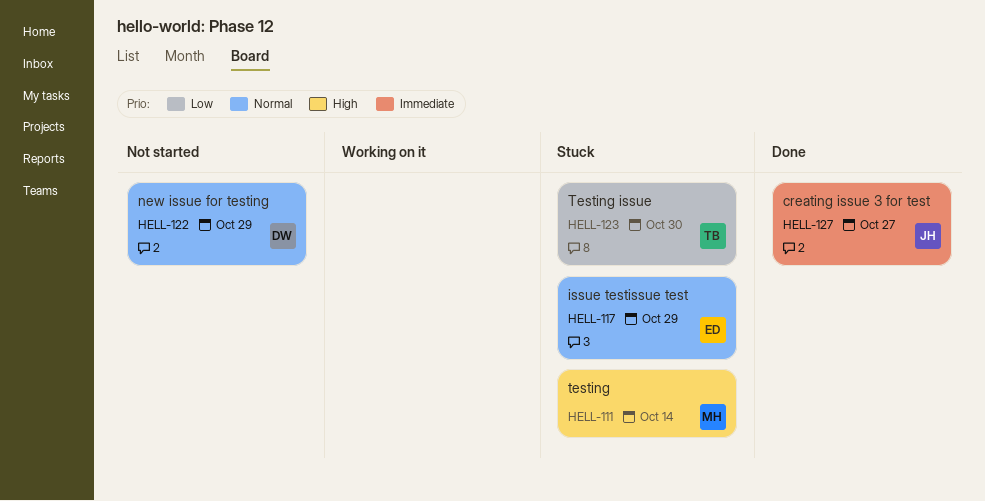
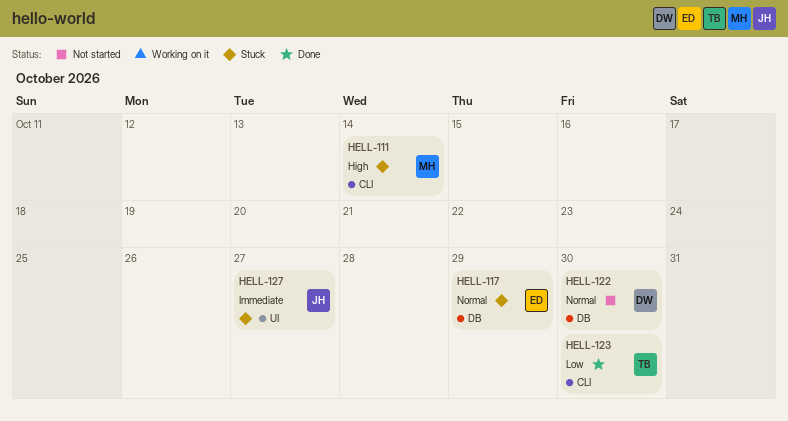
HELL-122, due: Oct 29 -> Oct 30
HELL-123, status: Stuck -> Done
HELL-127, status: Done -> Stuck

